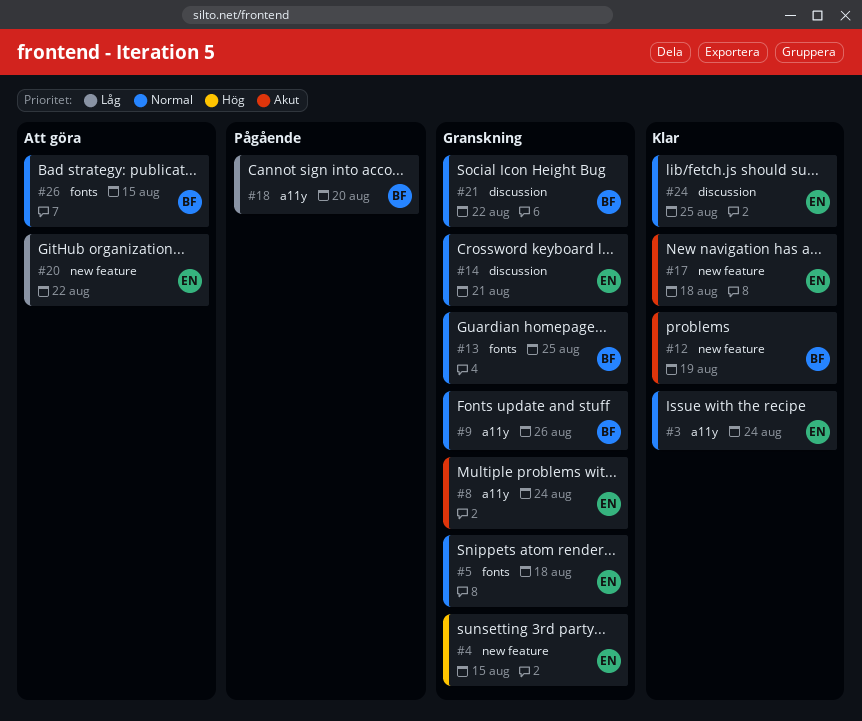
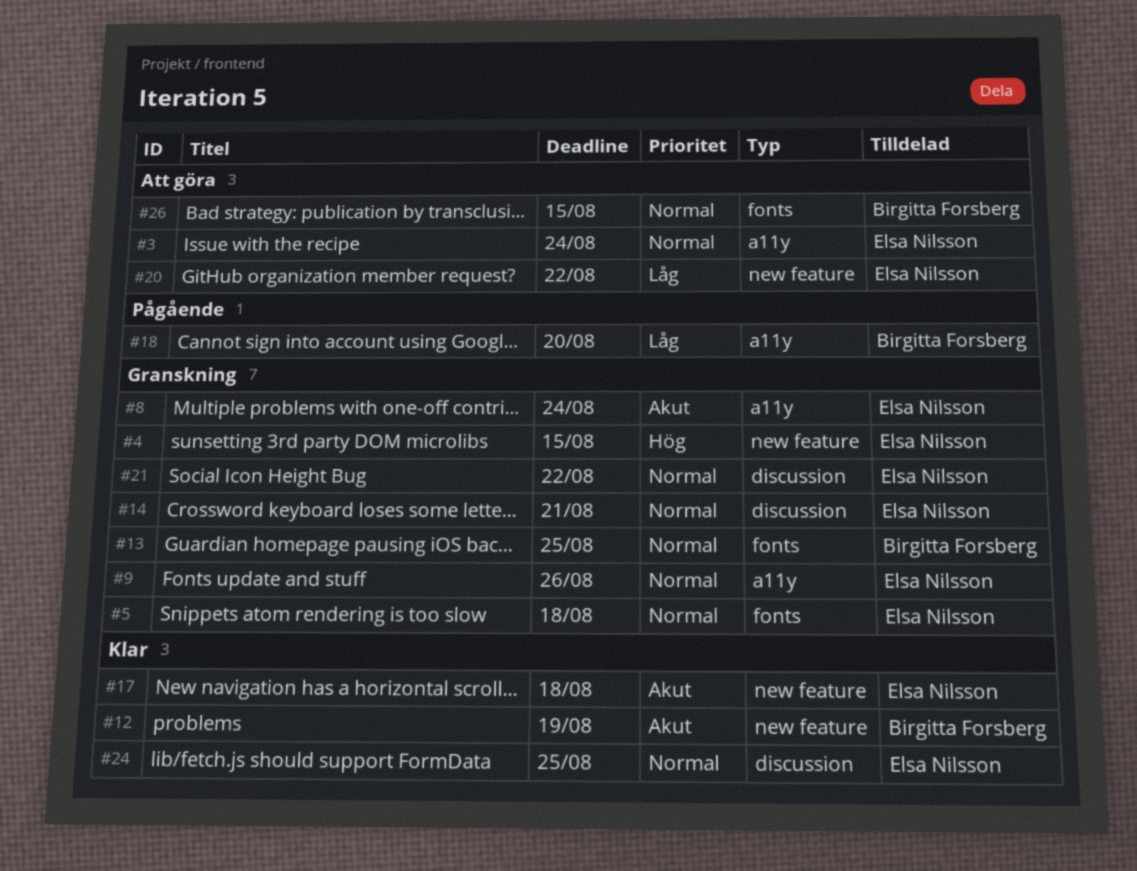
#3, status: Klar -> Att göra
#9, owner: Birgitta Forsberg -> Elsa Nilsson
#21, owner: Birgitta Forsberg -> Elsa Nilsson

